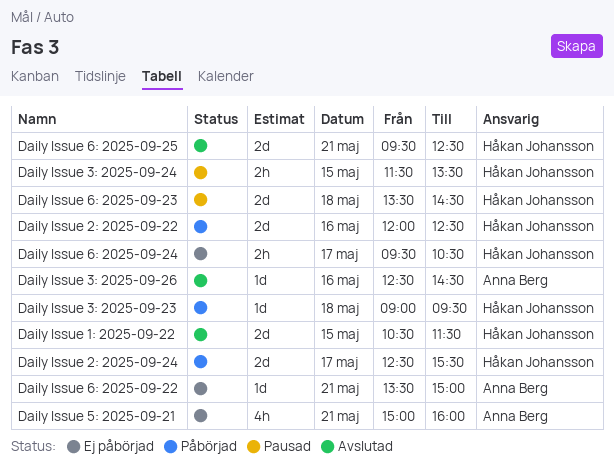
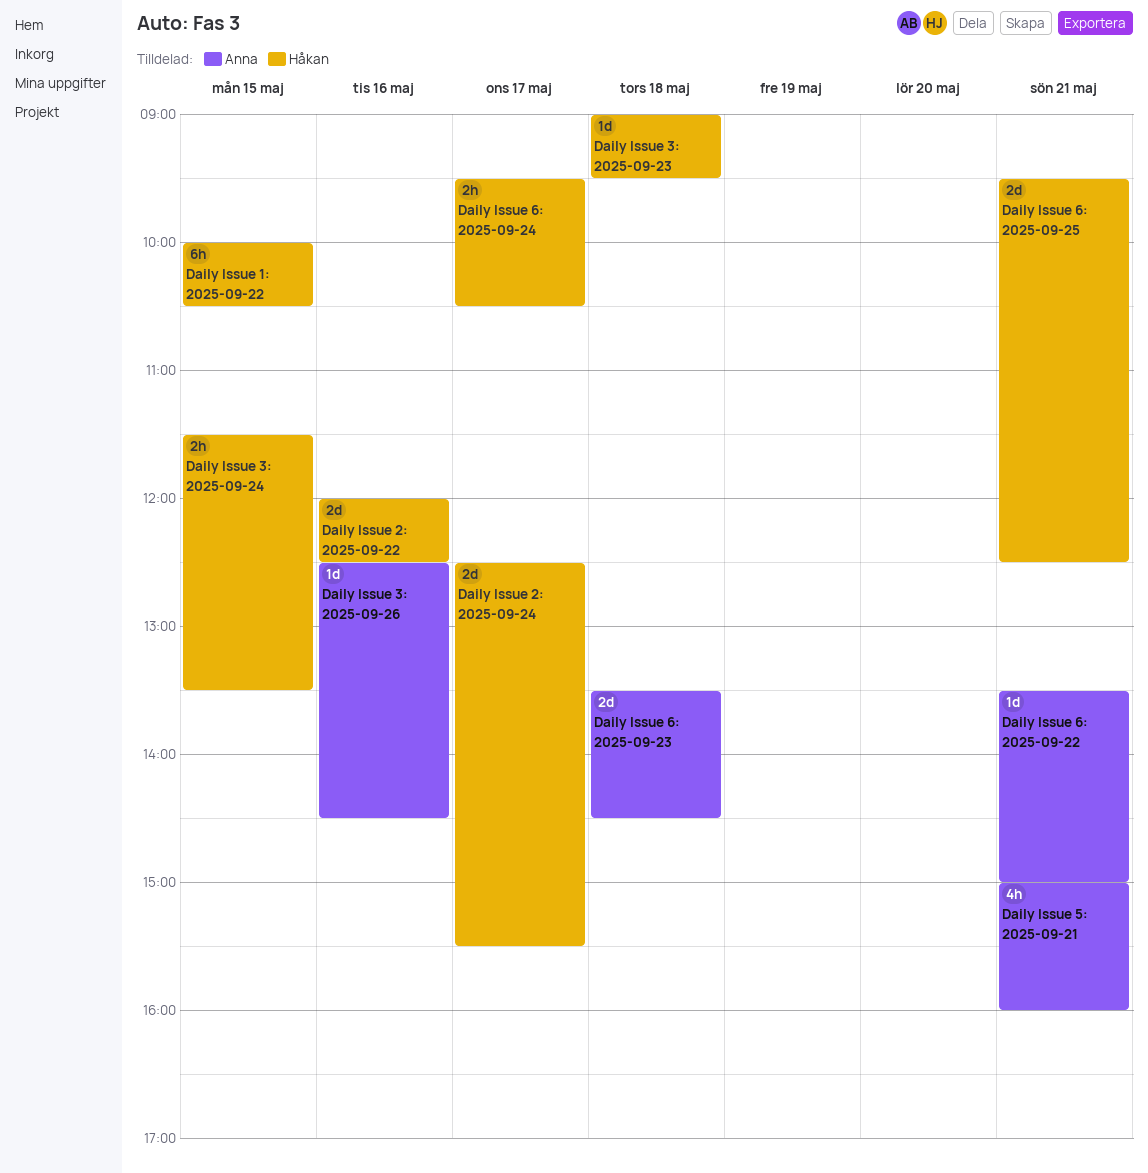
Daily Issue 1: 2025-09-22, estimate: 2d -> 6h
Daily Issue 1: 2025-09-22, begins: 10:30 -> 10:00
Daily Issue 1: 2025-09-22, ends: 11:30 -> 10:30
Daily Issue 6: 2025-09-23, owner: Håkan Johansson -> Anna Berg

